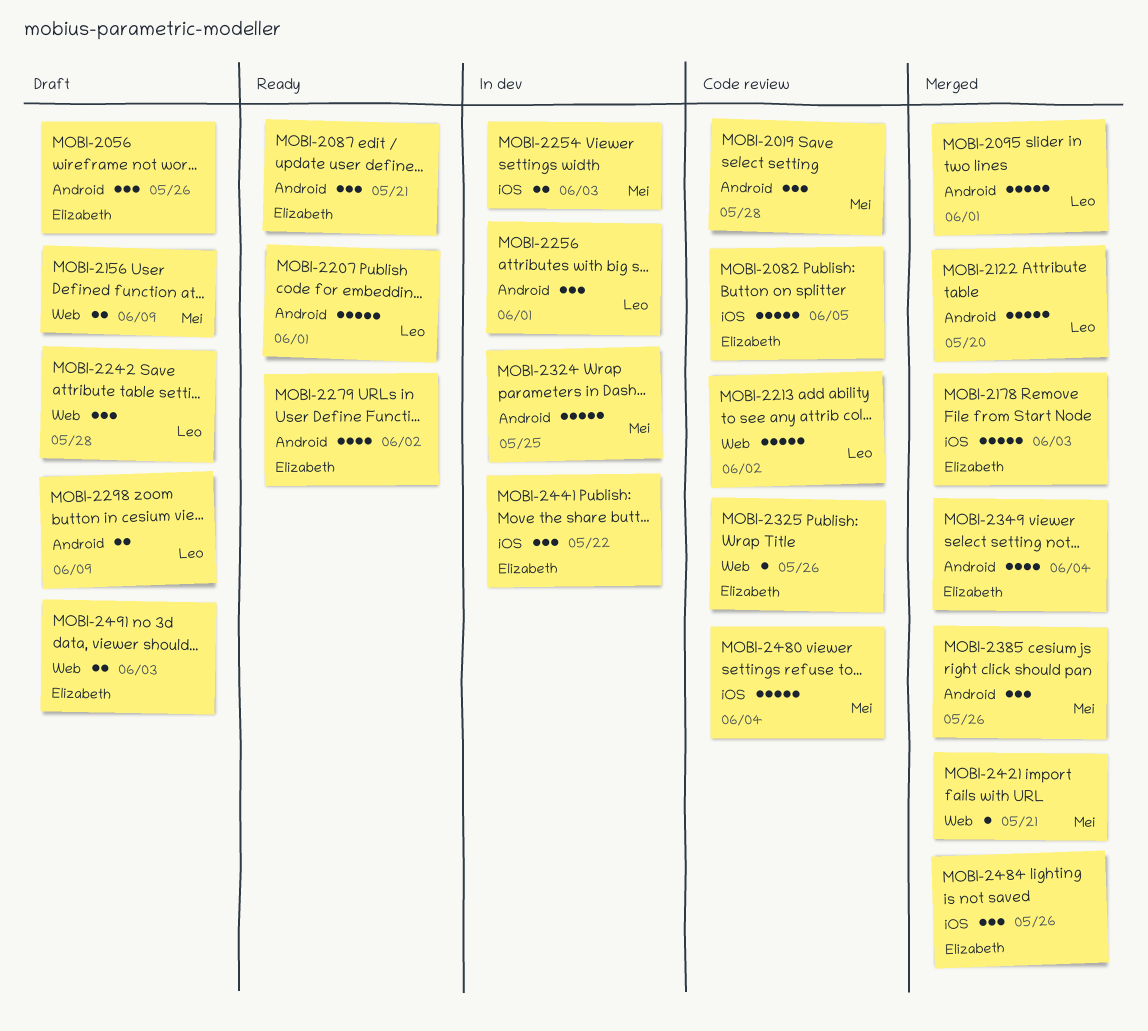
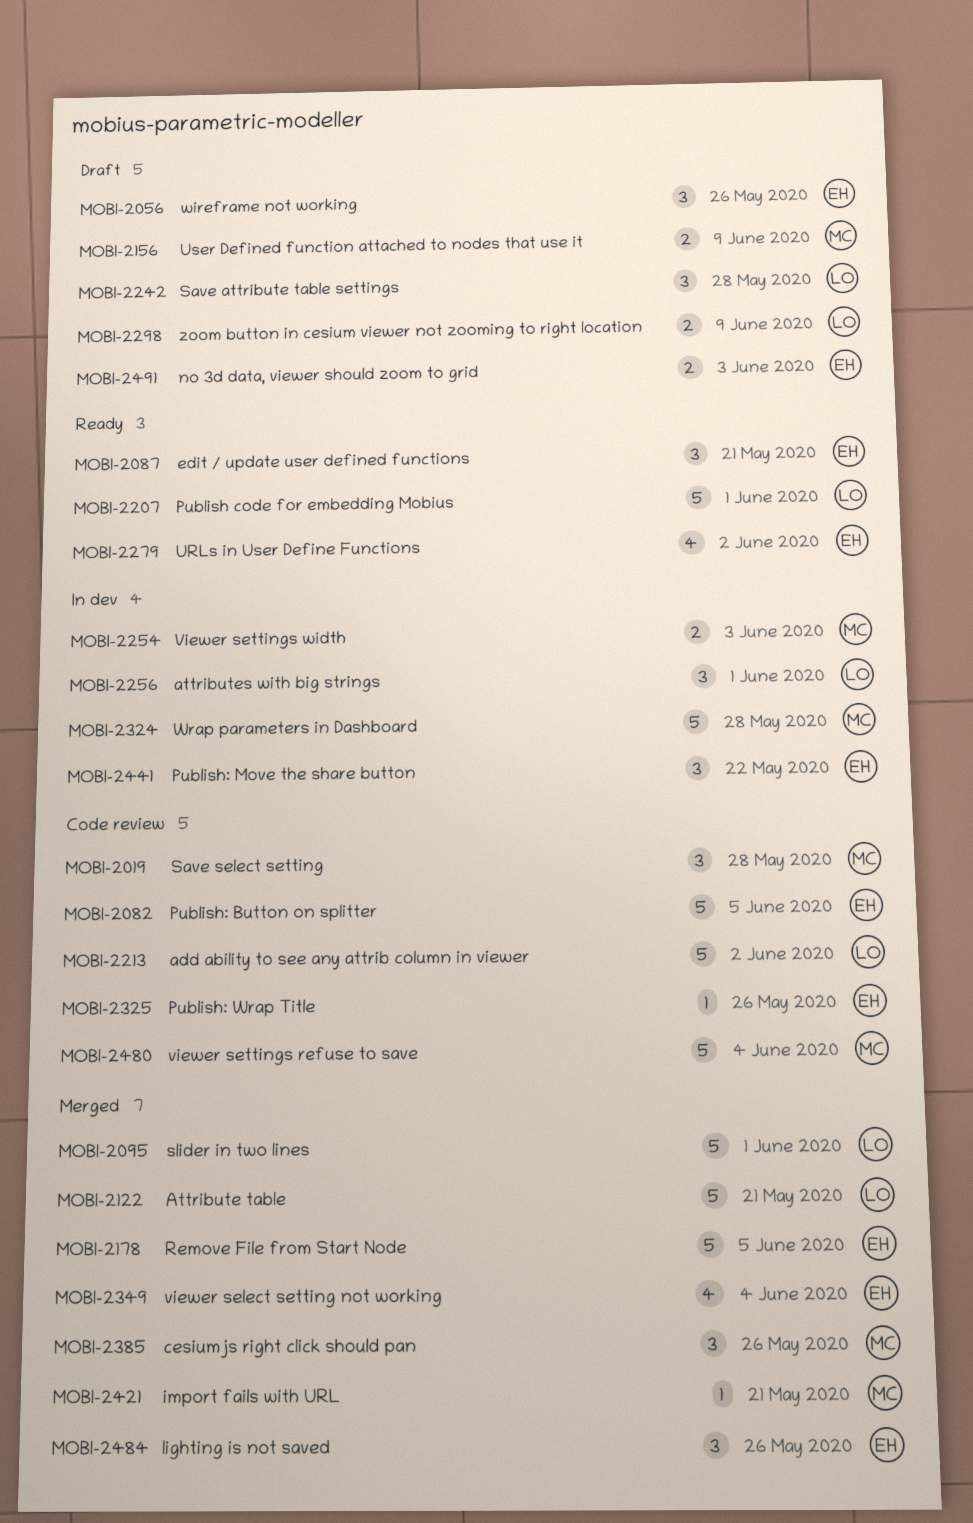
MOBI-2122, due: May 20 -> May 21
MOBI-2178, due: Jun 3 -> Jun 5
MOBI-2324, due: May 25 -> May 28

